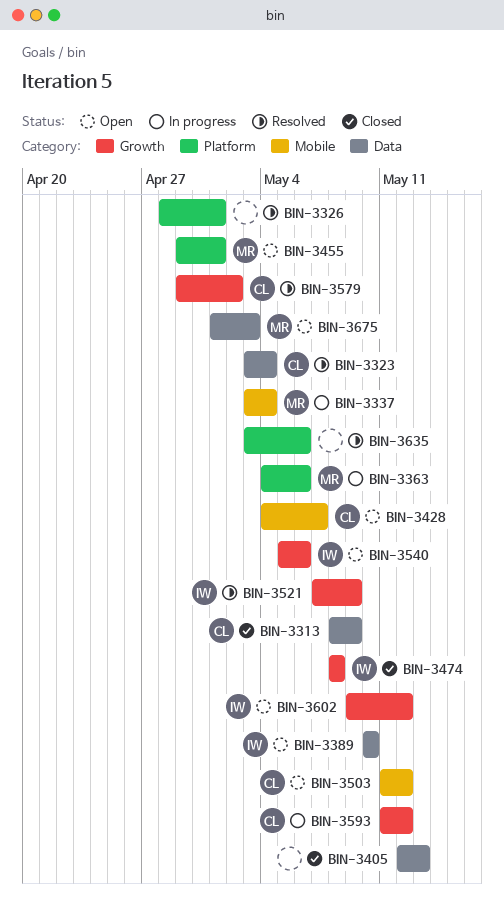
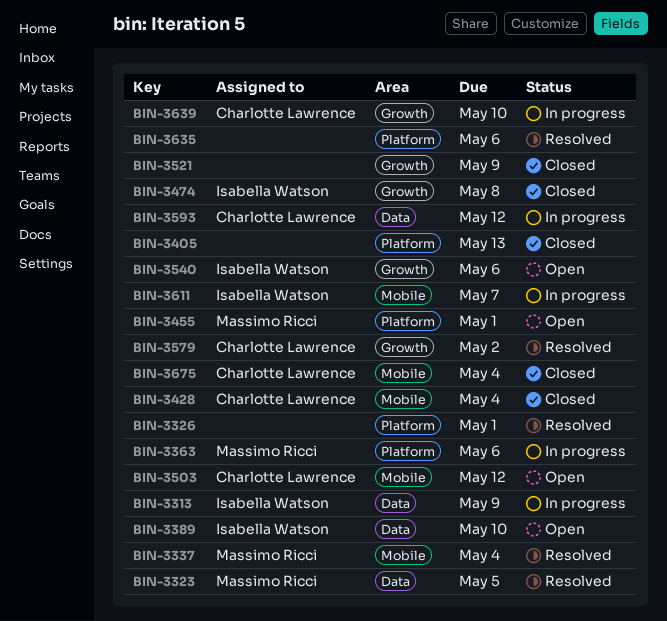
BIN-3313, status: Closed -> In progress
BIN-3313, owner: Charlotte Lawrence -> Isabella Watson
BIN-3323, owner: Charlotte Lawrence -> Massimo Ricci
BIN-3323, due: May 4 -> May 5
BIN-3337, status: In progress -> Resolved
BIN-3405, label: Data -> Platform
BIN-3428, status: Open -> Closed
BIN-3428, due: May 7 -> May 4
BIN-3521, status: Resolved -> Closed
BIN-3521, owner: Isabella Watson -> none
BIN-3593, label: Growth -> Data
BIN-3602: present -> none
BIN-3611: none -> present
BIN-3639: none -> present
BIN-3675, status: Open -> Closed
BIN-3675, owner: Massimo Ricci -> Charlotte Lawrence
BIN-3675, label: Data -> Mobile
BIN-3675, due: May 3 -> May 4

